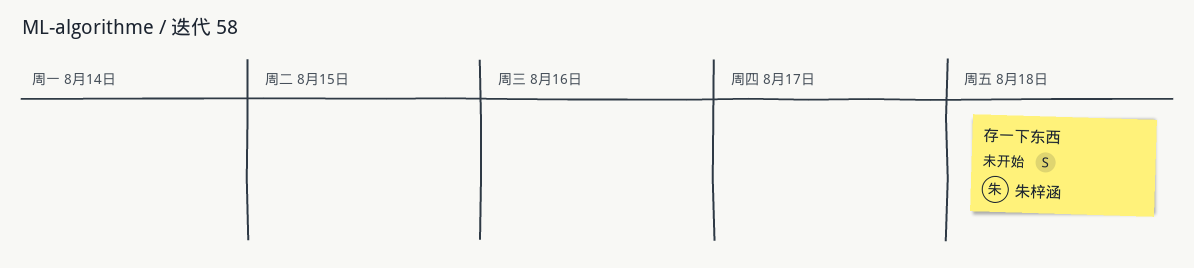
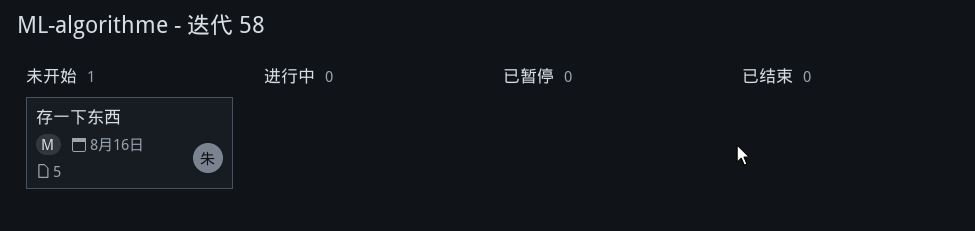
存一下东西, estimate: S -> M
存一下东西, due: Aug 18 -> Aug 16

